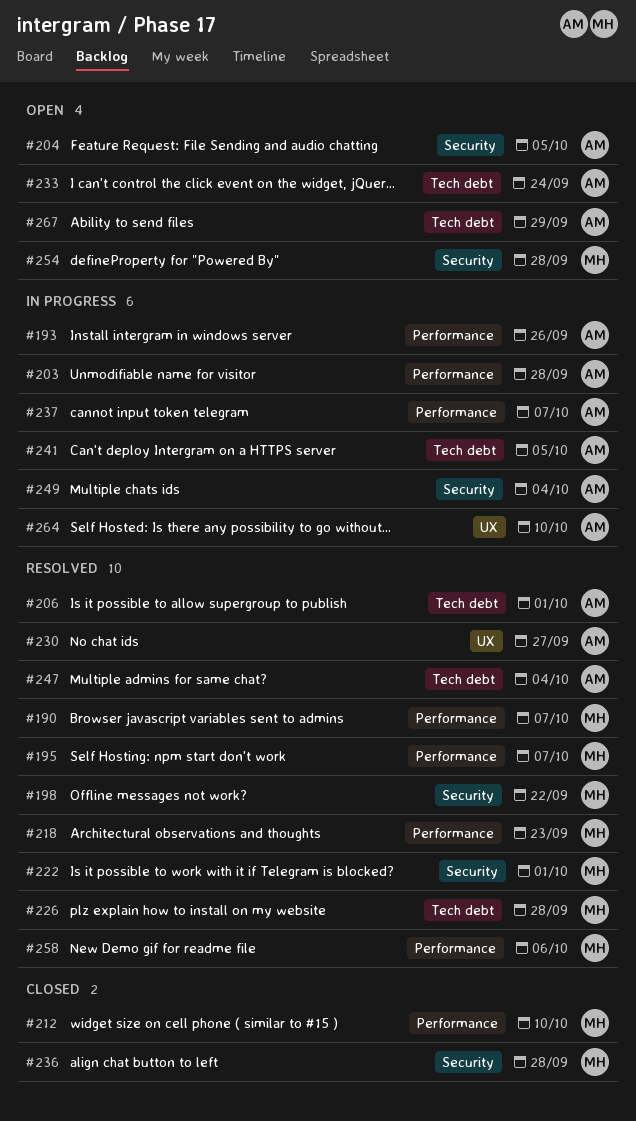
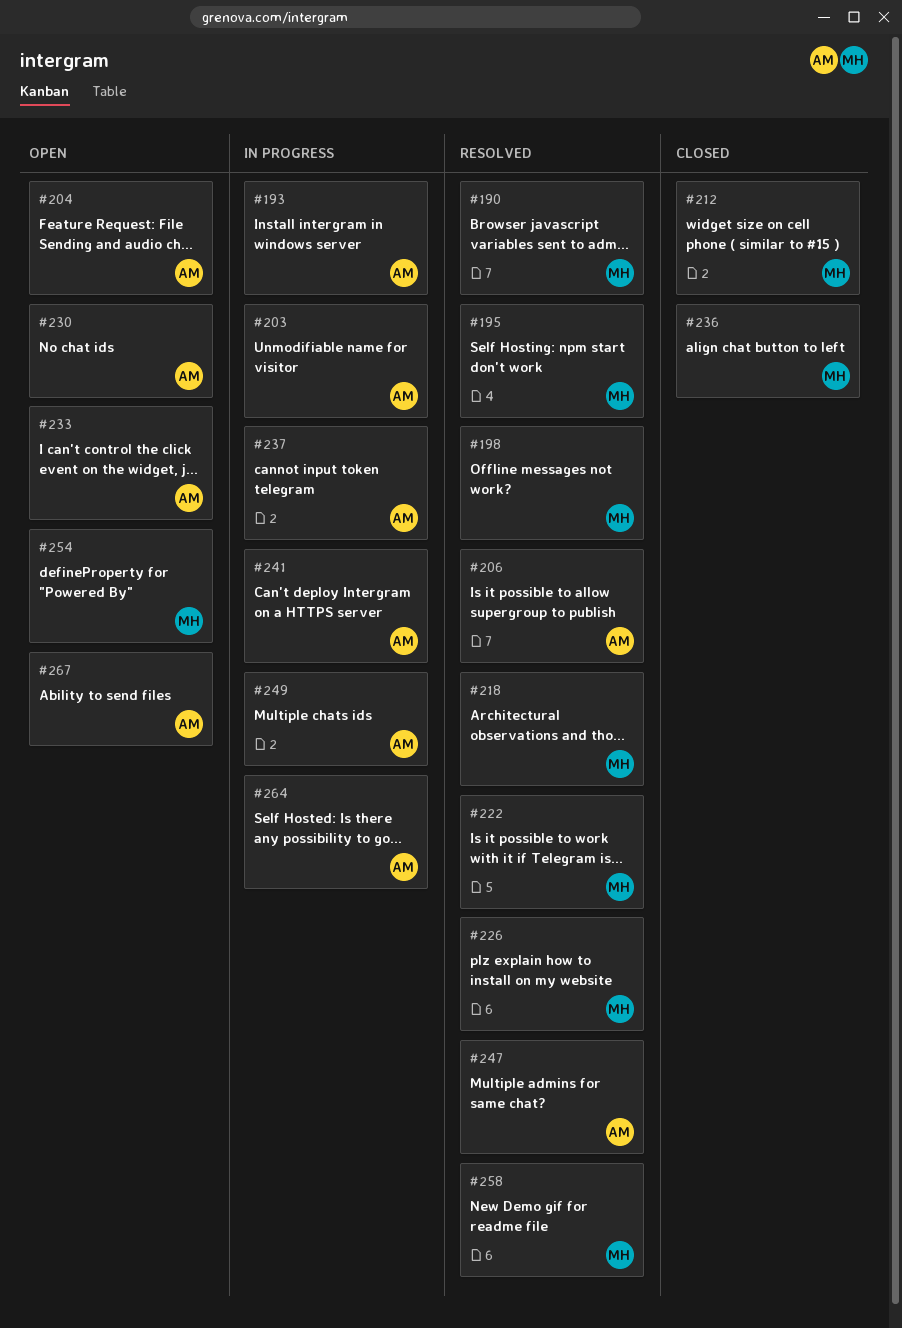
#230, status: Resolved -> Open

